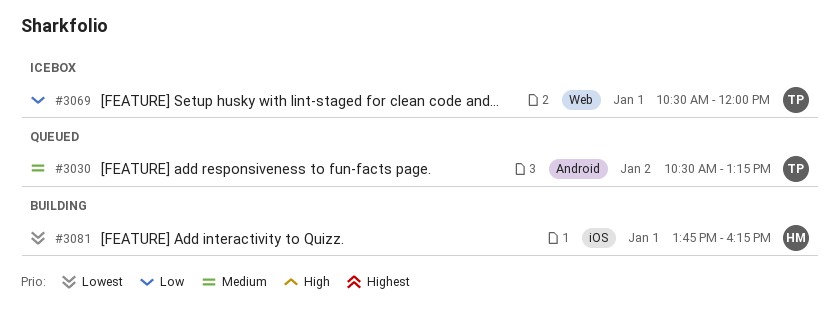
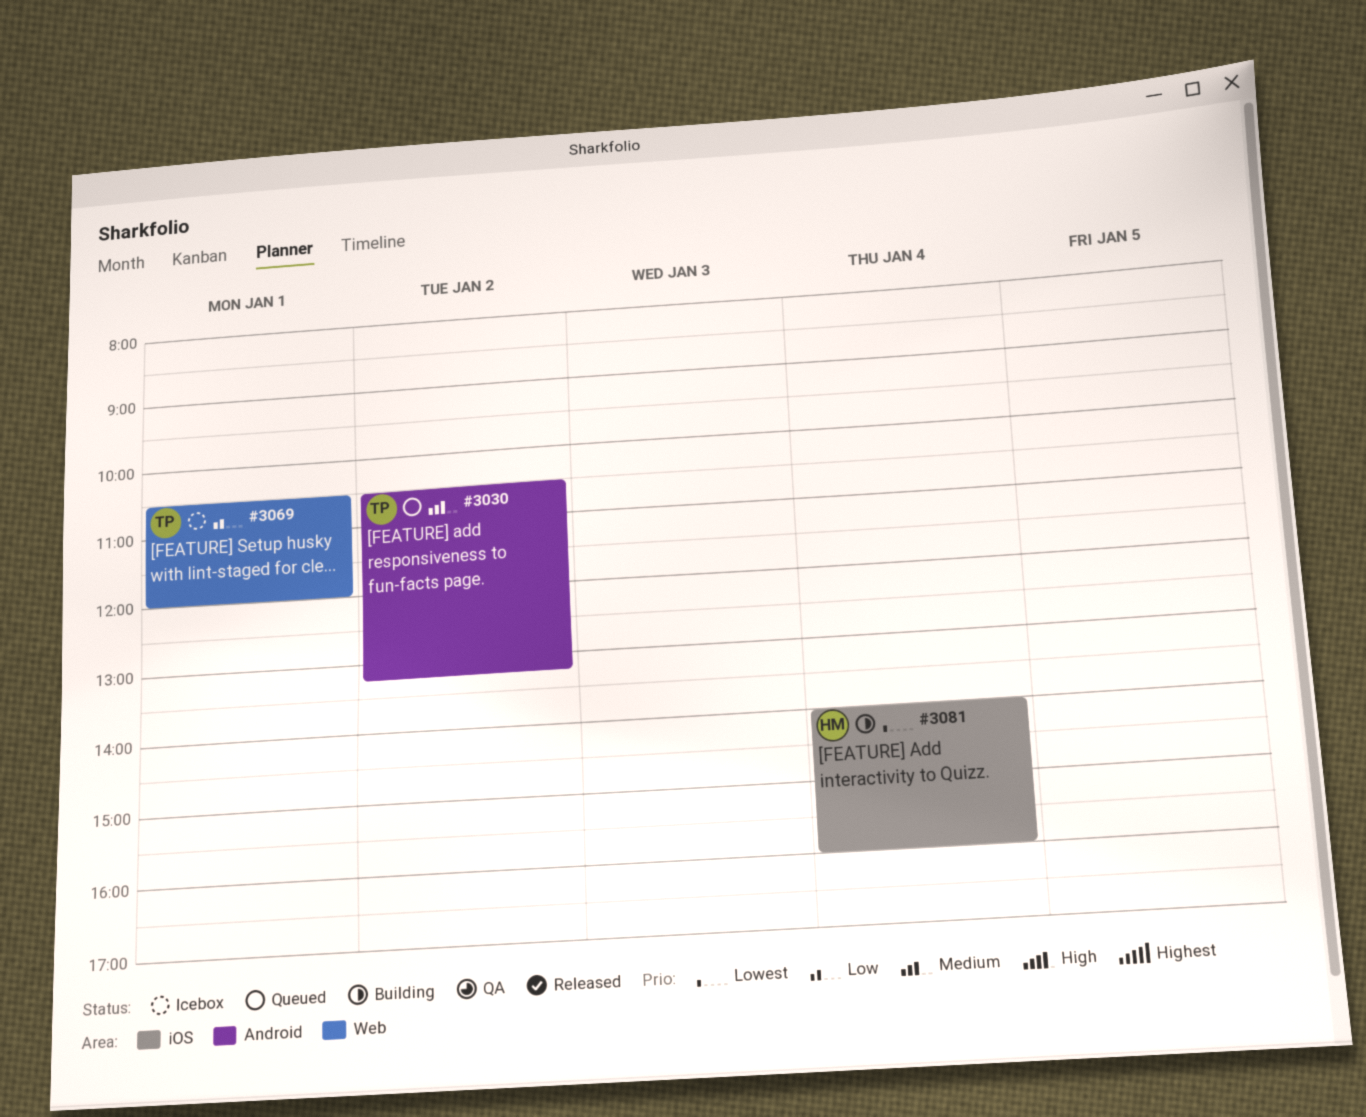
#3081, day: Jan 1 -> Jan 4
#3081, begins: 13:45 -> 14:00
#3081, ends: 16:15 -> 16:00

